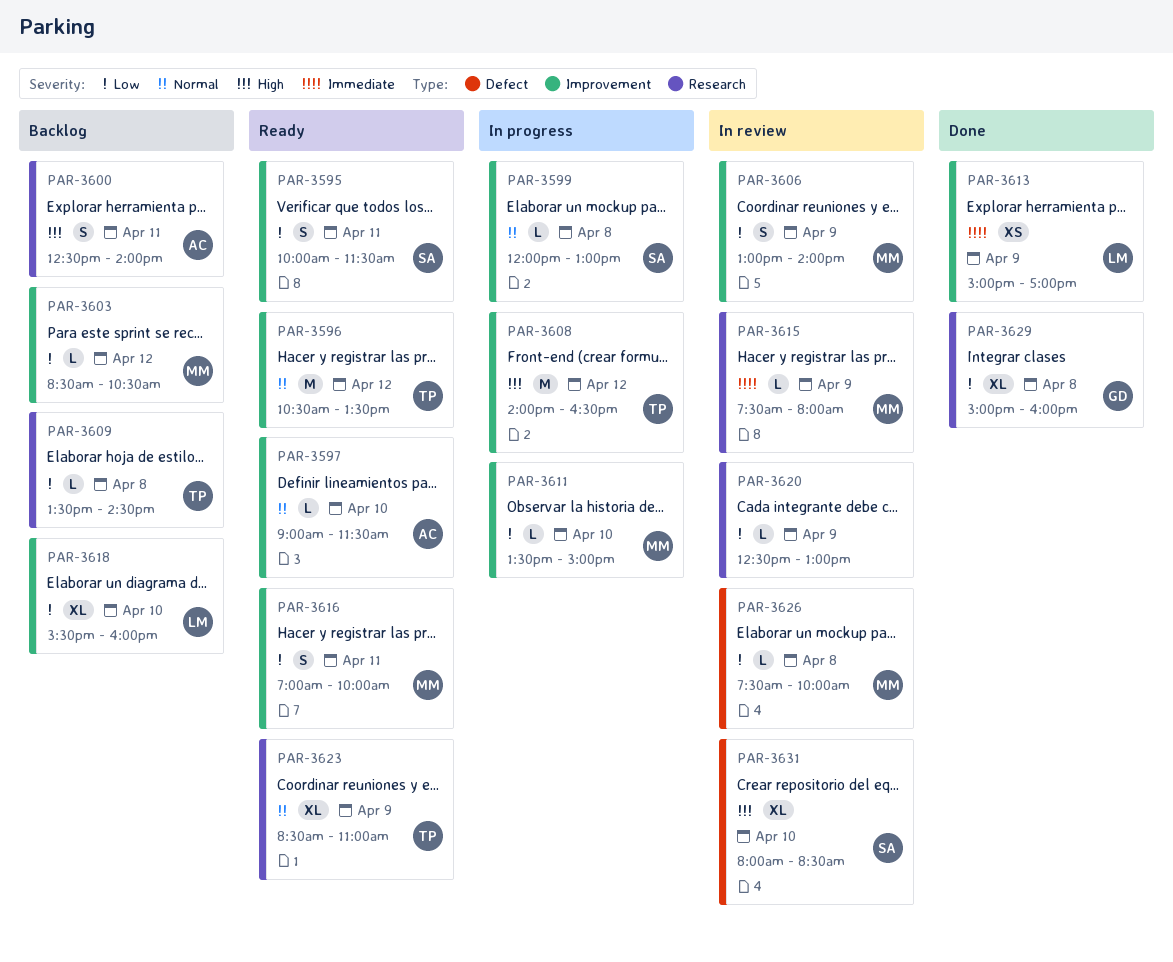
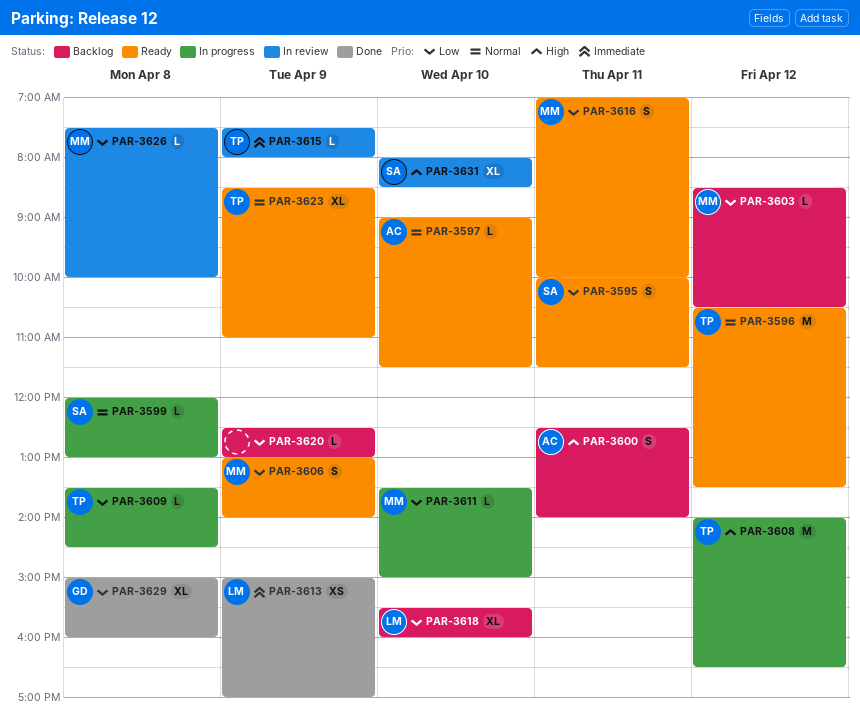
PAR-3606, status: In review -> Ready
PAR-3609, status: Backlog -> In progress
PAR-3615, owner: MM -> TP
PAR-3620, status: In review -> Backlog

